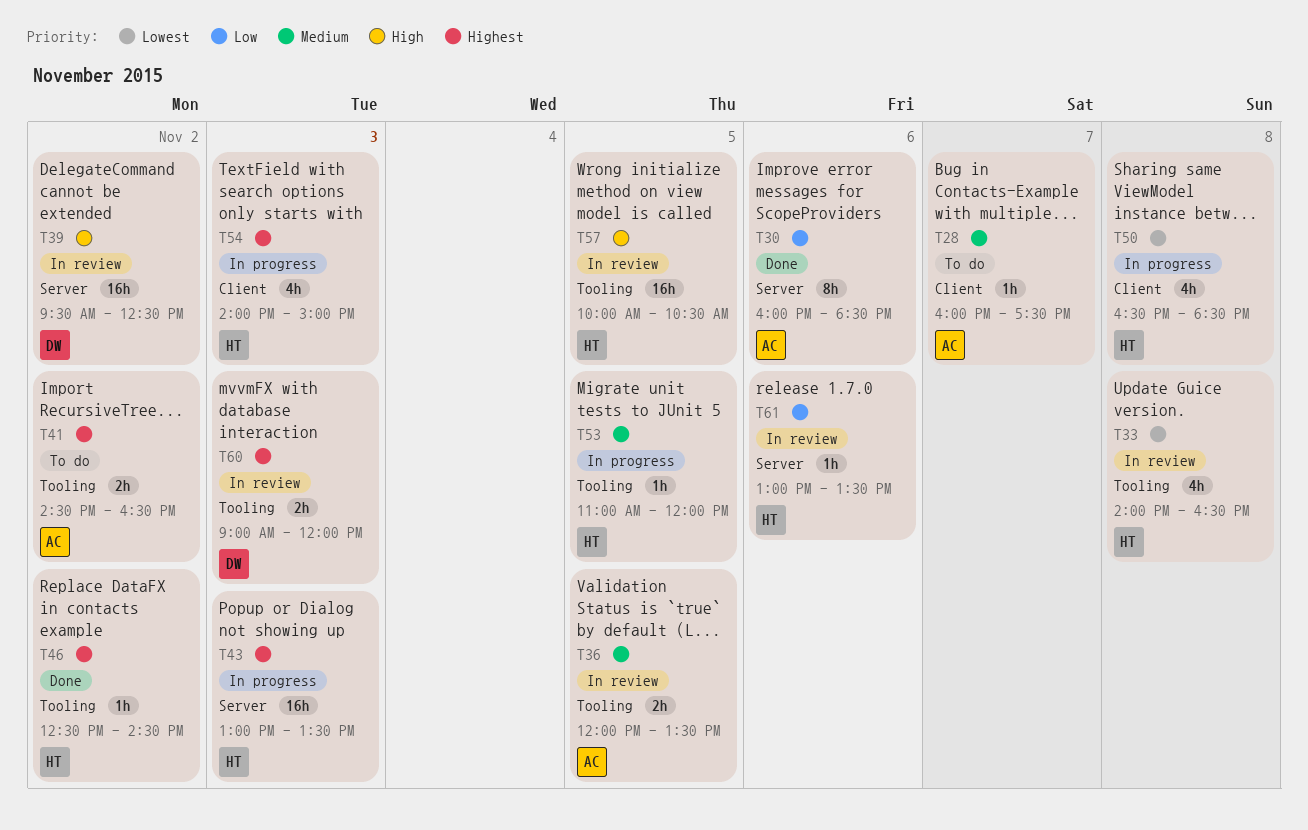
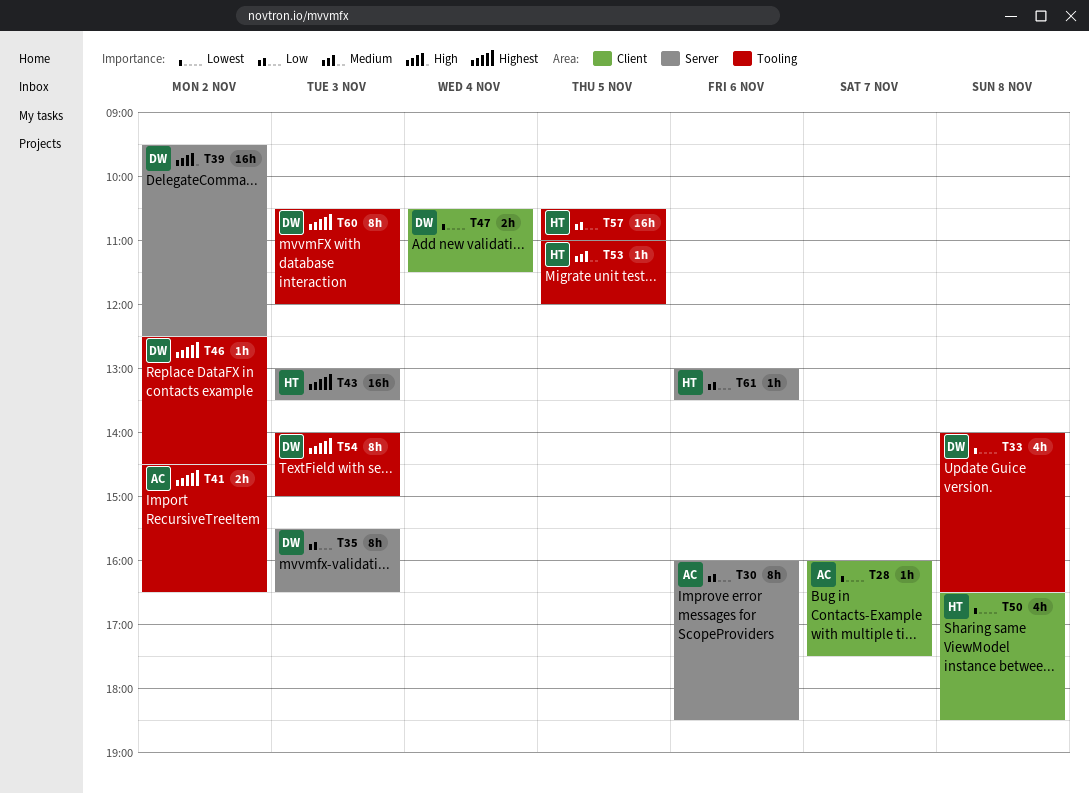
T28, priority: Medium -> Lowest
T33, owner: HT -> DW
T35: none -> present
T36: present -> none
T46, owner: HT -> DW
T47: none -> present
T54, owner: HT -> DW
T54, label: Client -> Tooling
T54, estimate: 4h -> 8h
T57, priority: High -> Low
T57, begins: 10:00 -> 10:30
T57, ends: 10:30 -> 11:00
T60, estimate: 2h -> 8h
T60, begins: 09:00 -> 10:30

